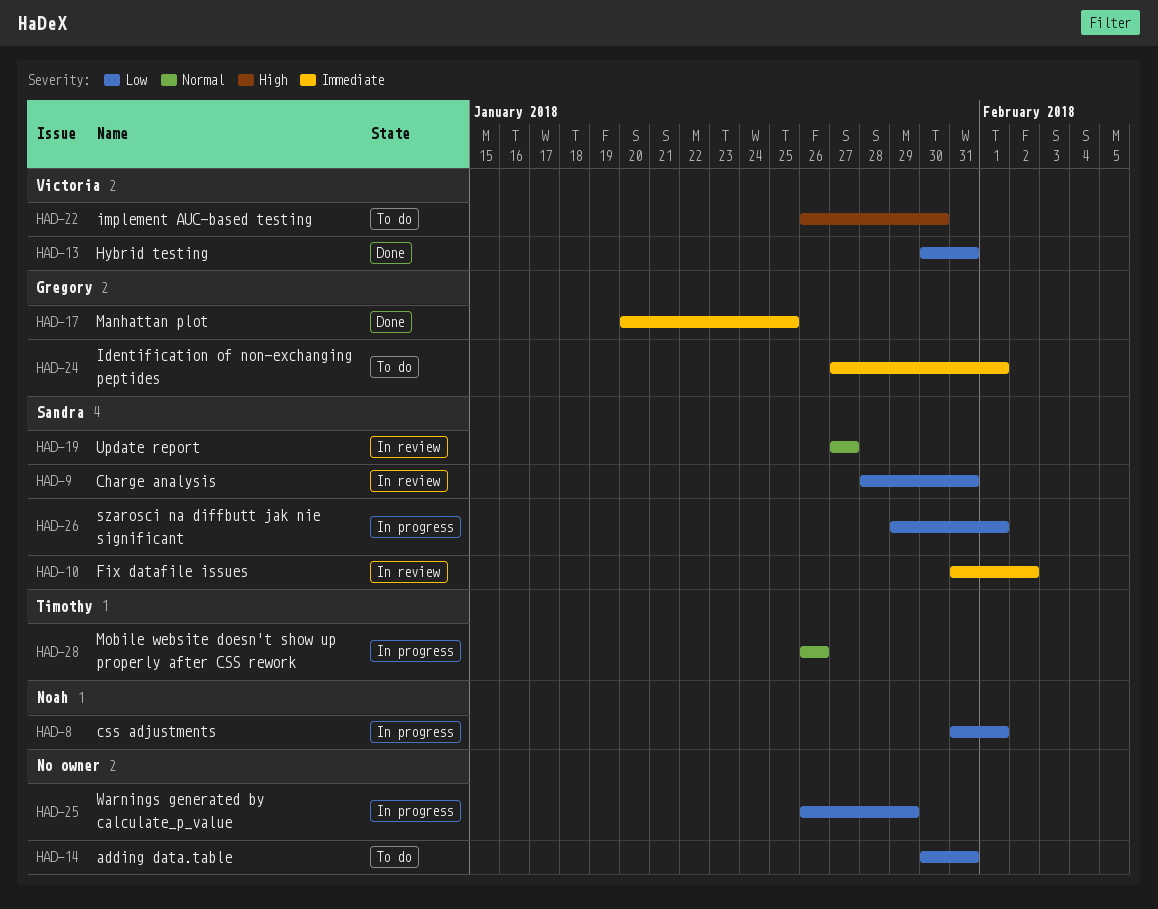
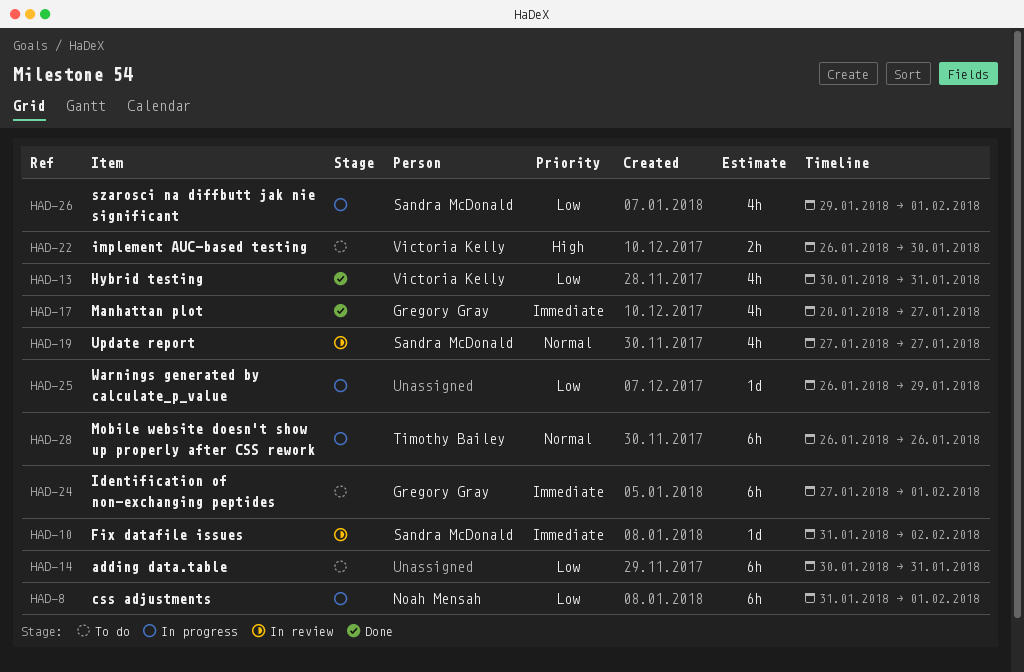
HAD-9: present -> none
HAD-17, due: Jan 25 -> Jan 27

